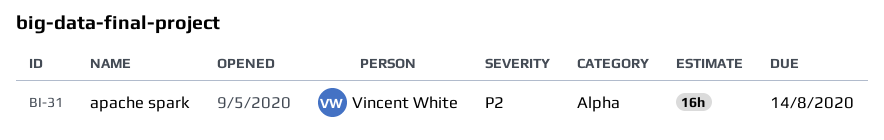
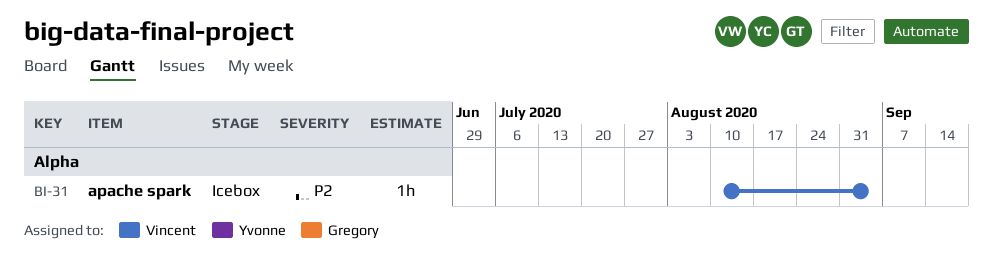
BI-31, estimate: 16h -> 1h
BI-31, due: Aug 14 -> Sep 4

